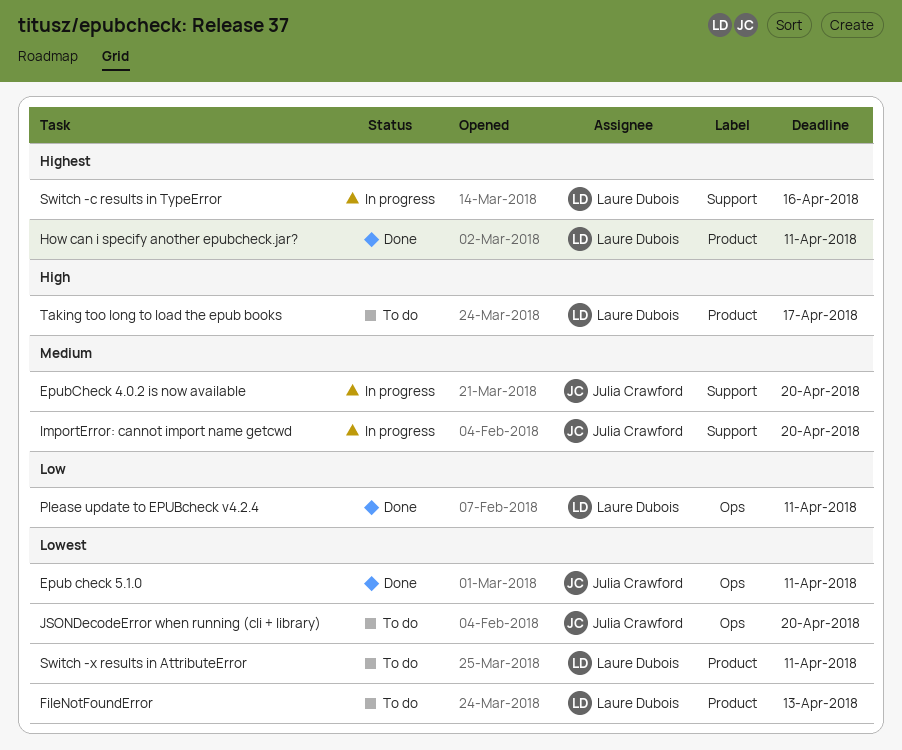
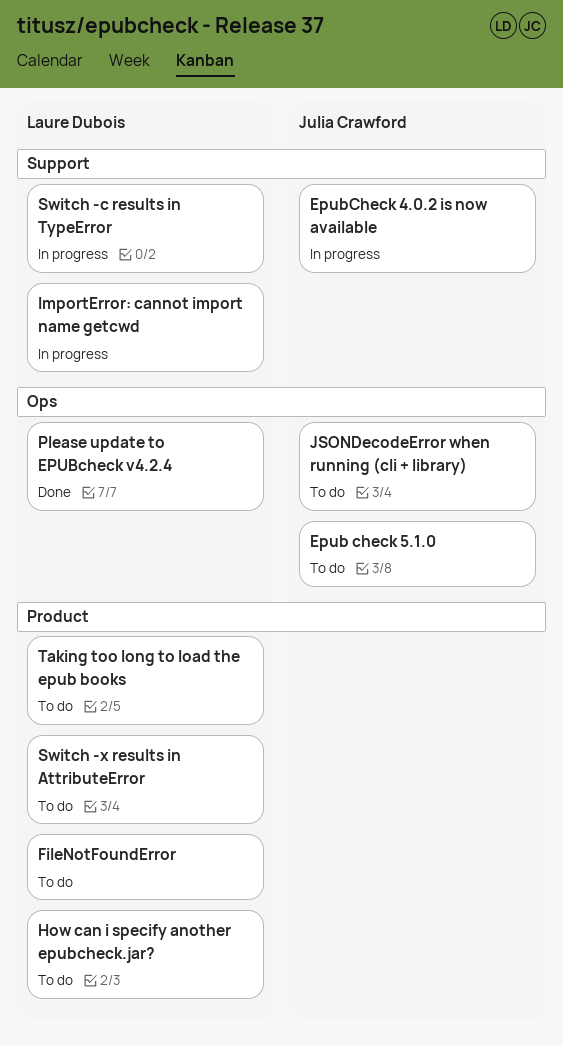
Epub check 5.1.0, status: Done -> To do
How can i specify another epubcheck.jar?, status: Done -> To do
ImportError: cannot import name getcwd, owner: Julia Crawford -> Laure Dubois

